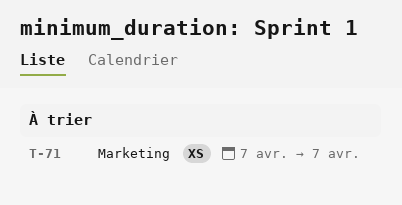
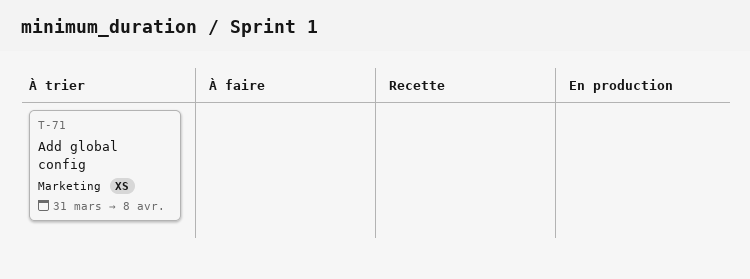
T-71, start: Apr 7 -> Mar 31
T-71, due: Apr 7 -> Apr 8

